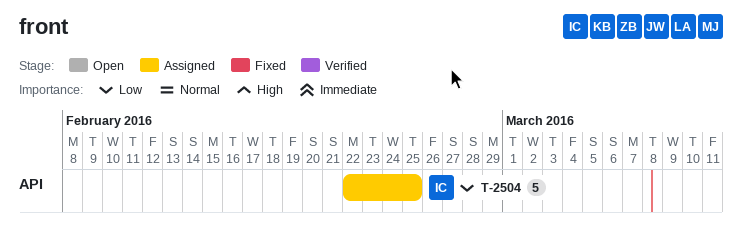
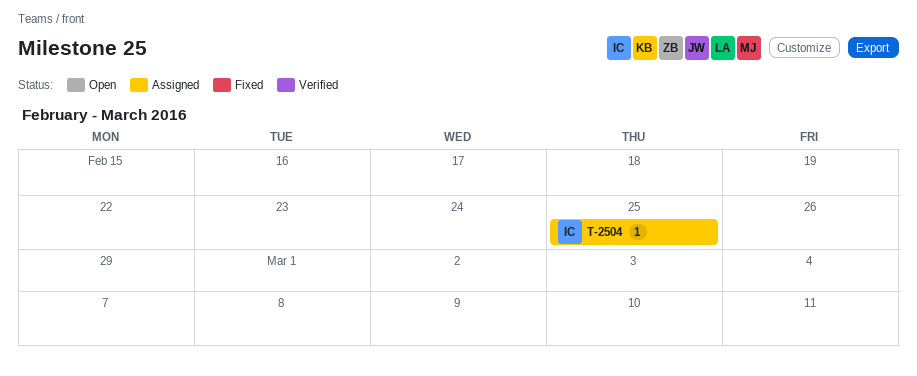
T-2504, estimate: 5 -> 1
T-2504, start: Feb 22 -> Feb 25

